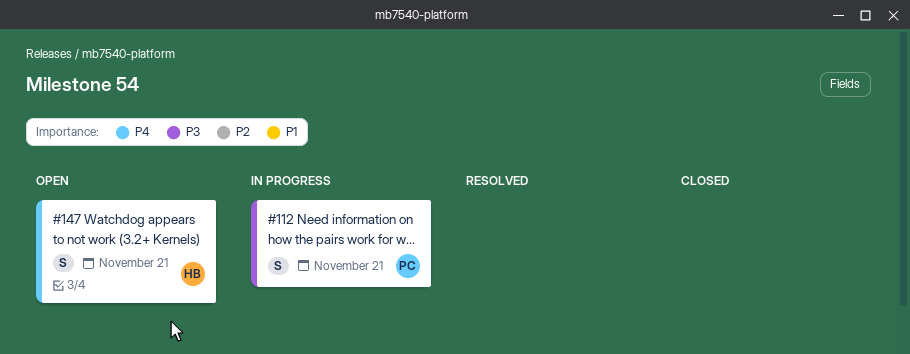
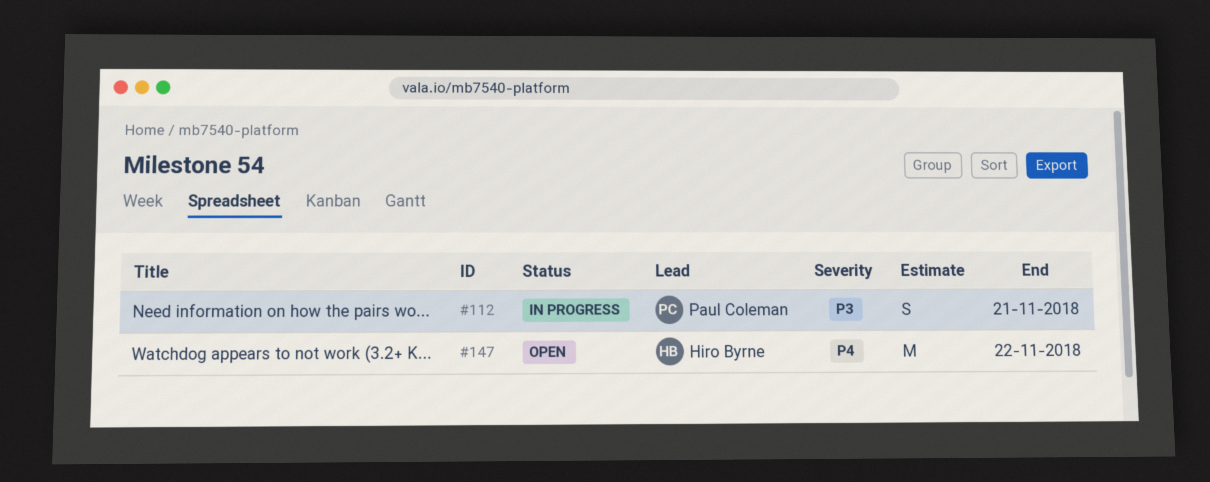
#147, estimate: S -> M
#147, due: Nov 21 -> Nov 22

